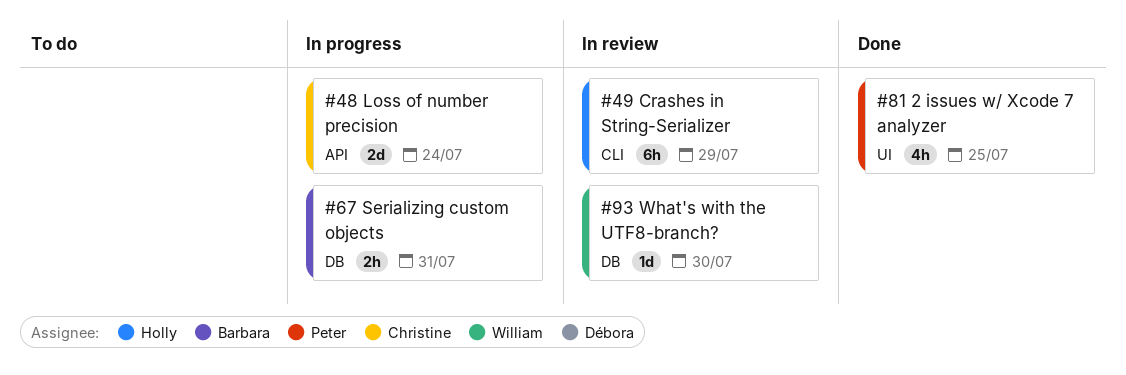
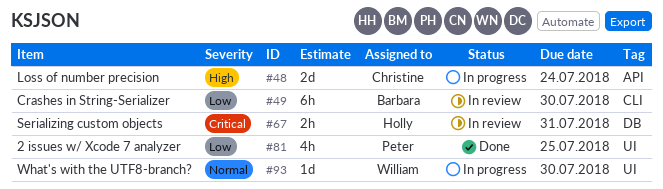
#49, owner: Holly -> Barbara
#49, due: Jul 29 -> Jul 30
#67, status: In progress -> In review
#67, owner: Barbara -> Holly
#93, status: In review -> In progress
#93, label: DB -> UI

